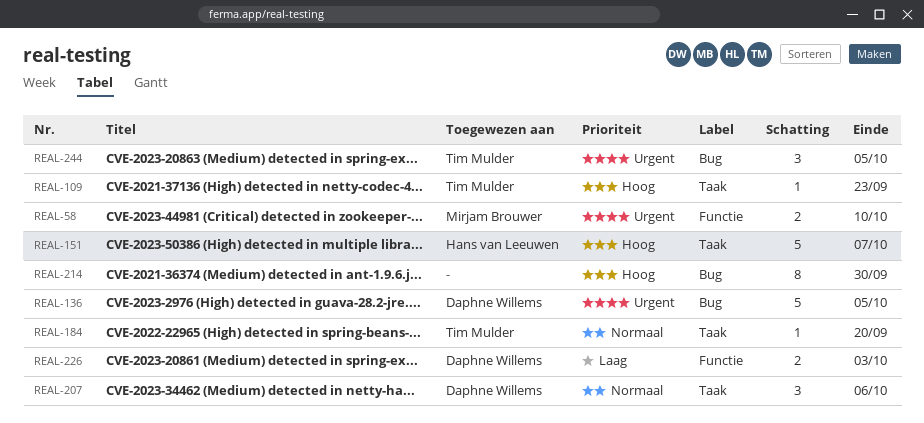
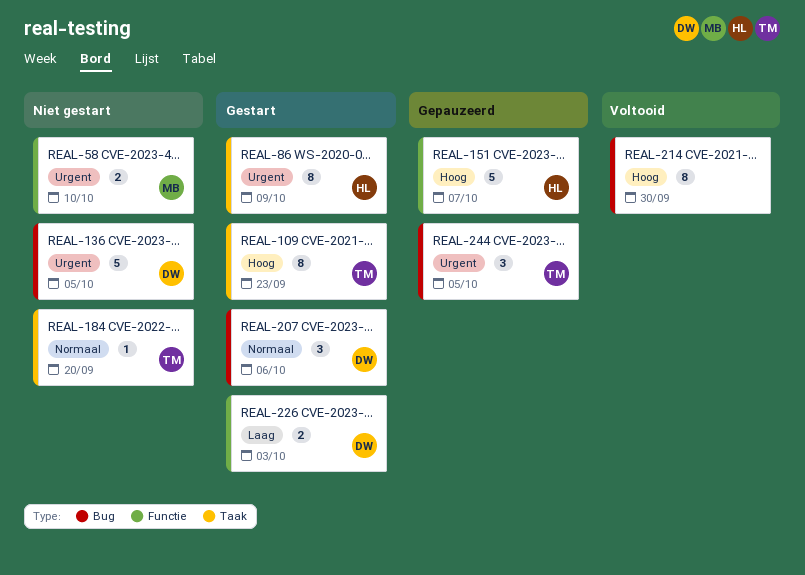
REAL-86: none -> present
REAL-109, estimate: 1 -> 8
REAL-151, label: Taak -> Functie
REAL-207, label: Taak -> Bug

